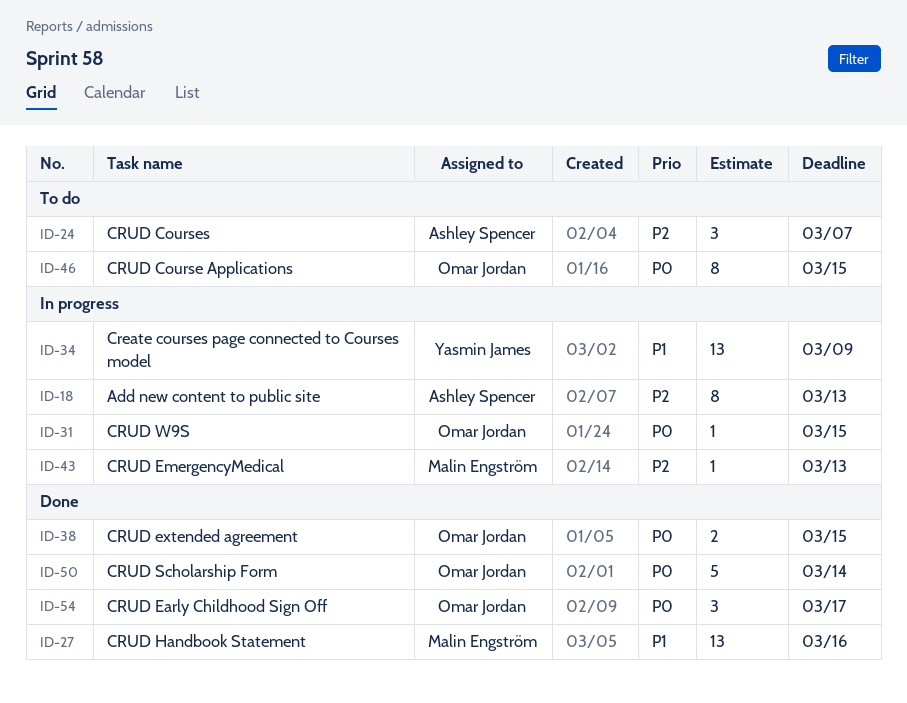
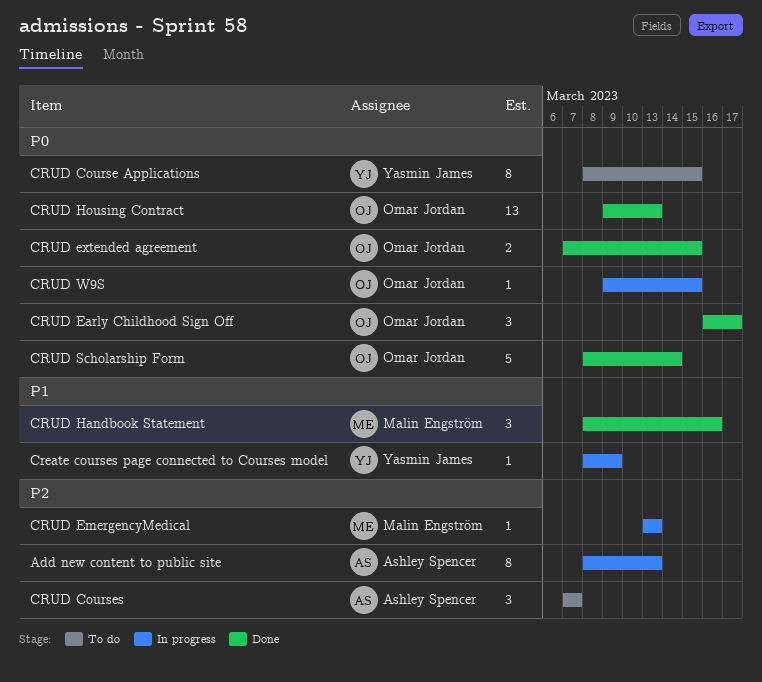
Create courses page connected to Courses model, estimate: 13 -> 1
CRUD Course Applications, owner: Omar Jordan -> Yasmin James
CRUD Handbook Statement, estimate: 13 -> 3
CRUD Housing Contract: none -> present

